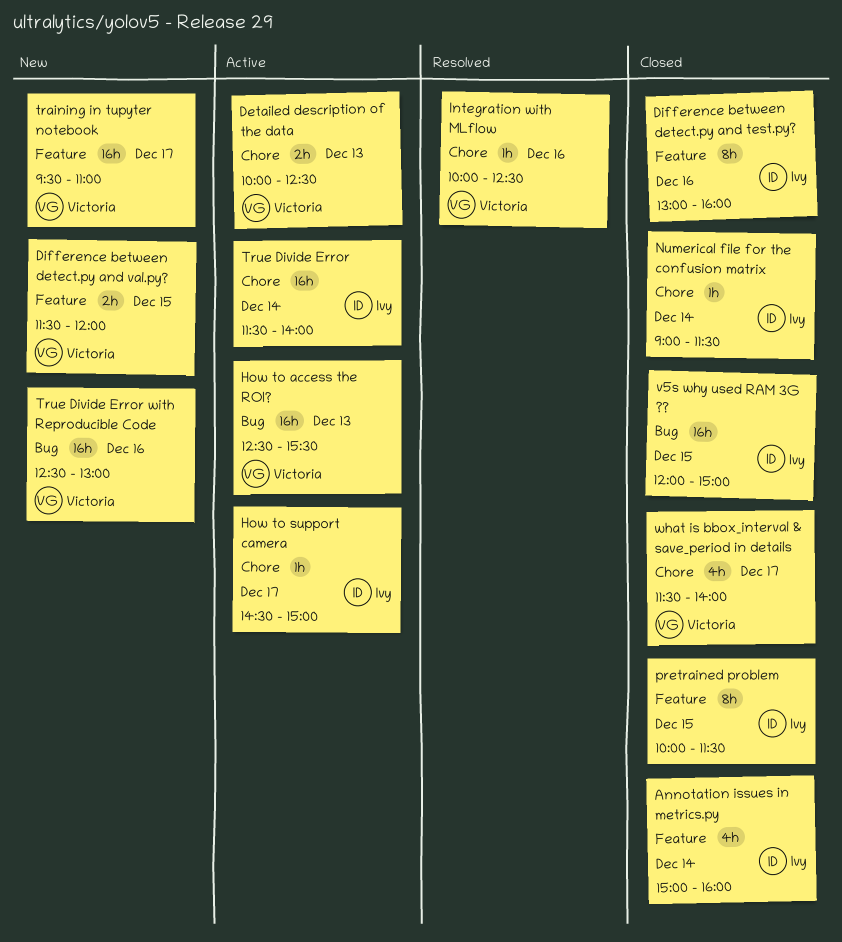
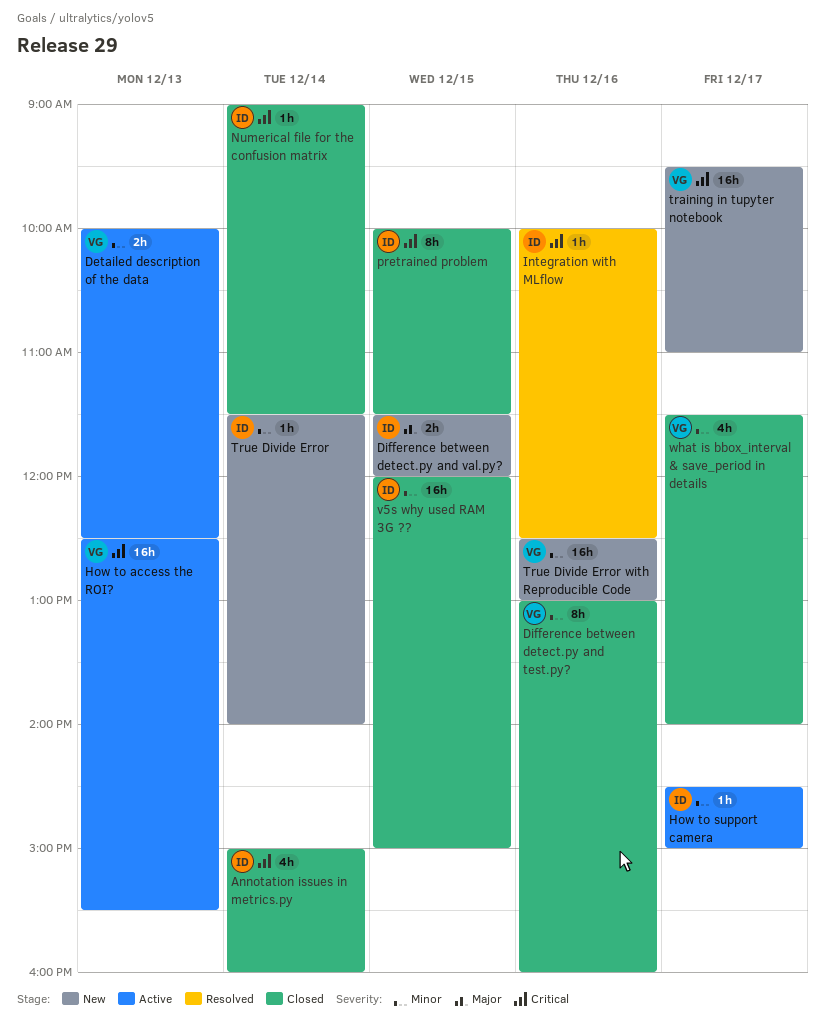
Difference between detect.py and test.py?, owner: Ivy -> Victoria
Difference between detect.py and val.py?, owner: Victoria -> Ivy
Integration with MLflow, owner: Victoria -> Ivy
True Divide Error, status: Active -> New
True Divide Error, estimate: 16h -> 1h

